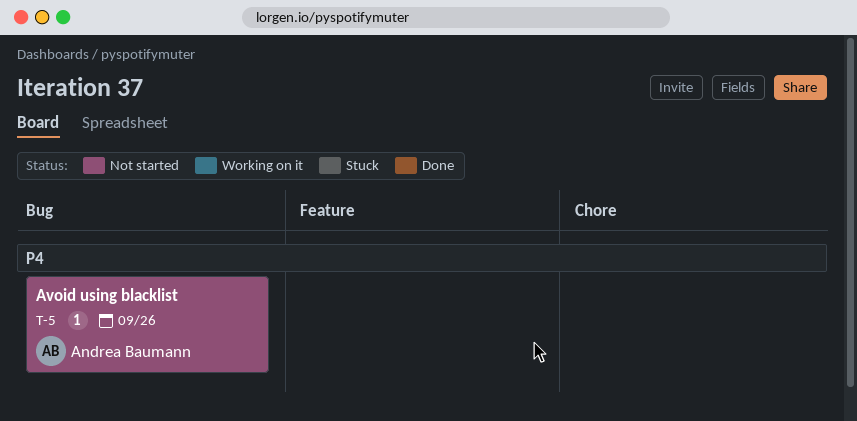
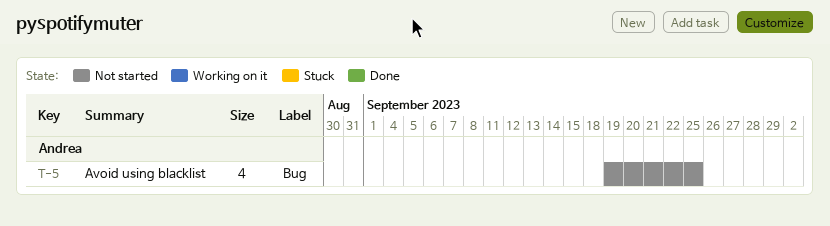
T-5, estimate: 1 -> 4
T-5, due: Sep 26 -> Sep 25

